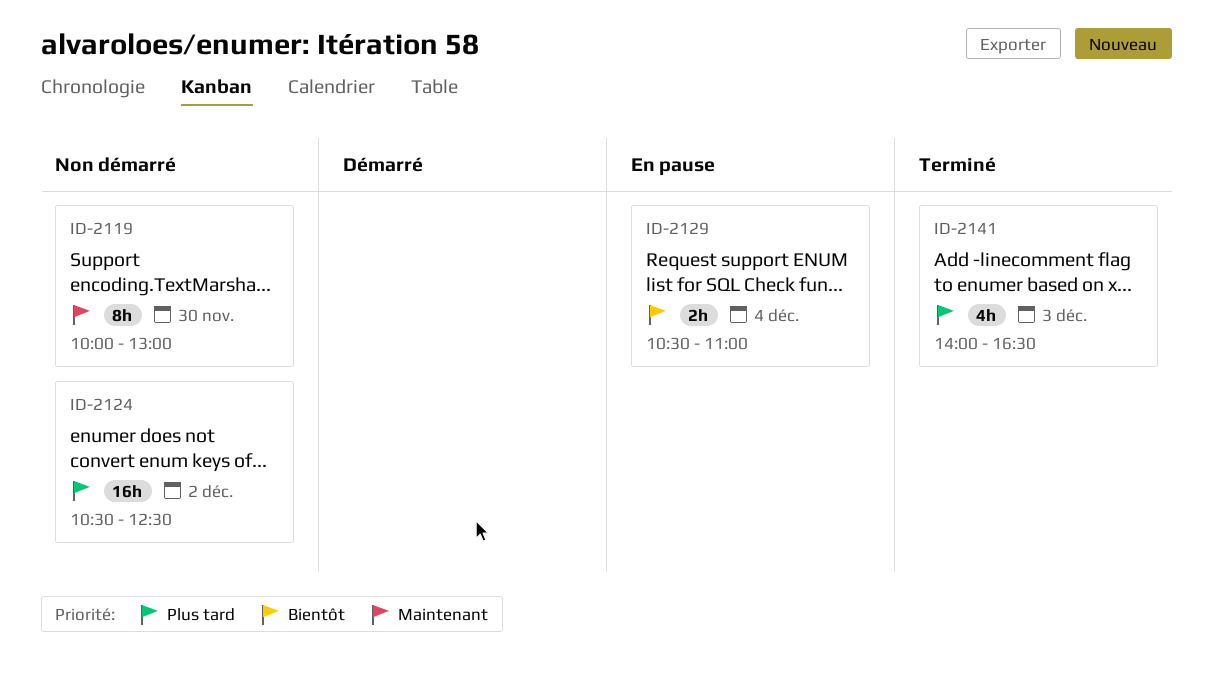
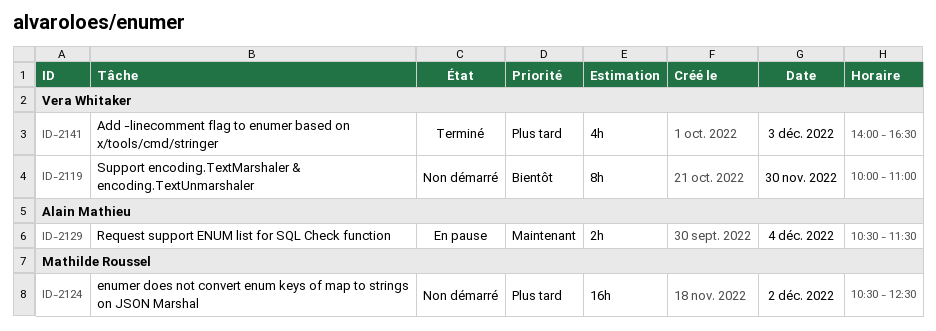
ID-2119, priority: Maintenant -> Bientôt
ID-2119, ends: 13:00 -> 11:00
ID-2129, priority: Bientôt -> Maintenant
ID-2129, ends: 11:00 -> 11:30

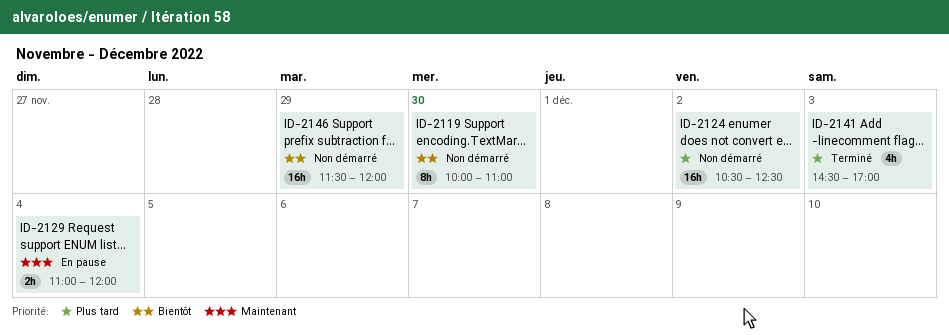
ID-2129, begins: 10:30 -> 11:00
ID-2129, ends: 11:30 -> 12:00
ID-2141, begins: 14:00 -> 14:30
ID-2141, ends: 16:30 -> 17:00
ID-2146: none -> present

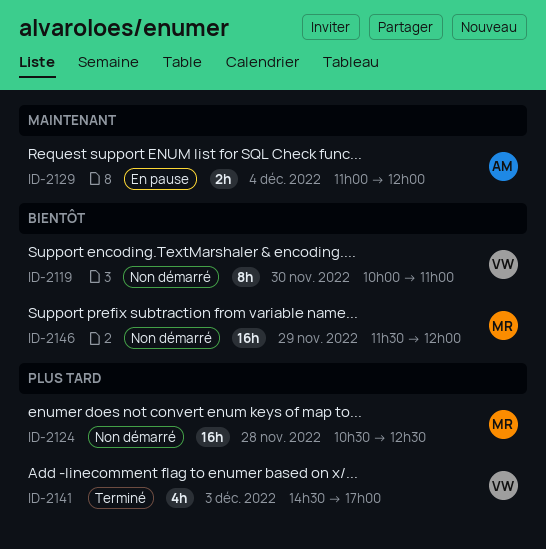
ID-2124, day: Dec 2 -> Nov 28

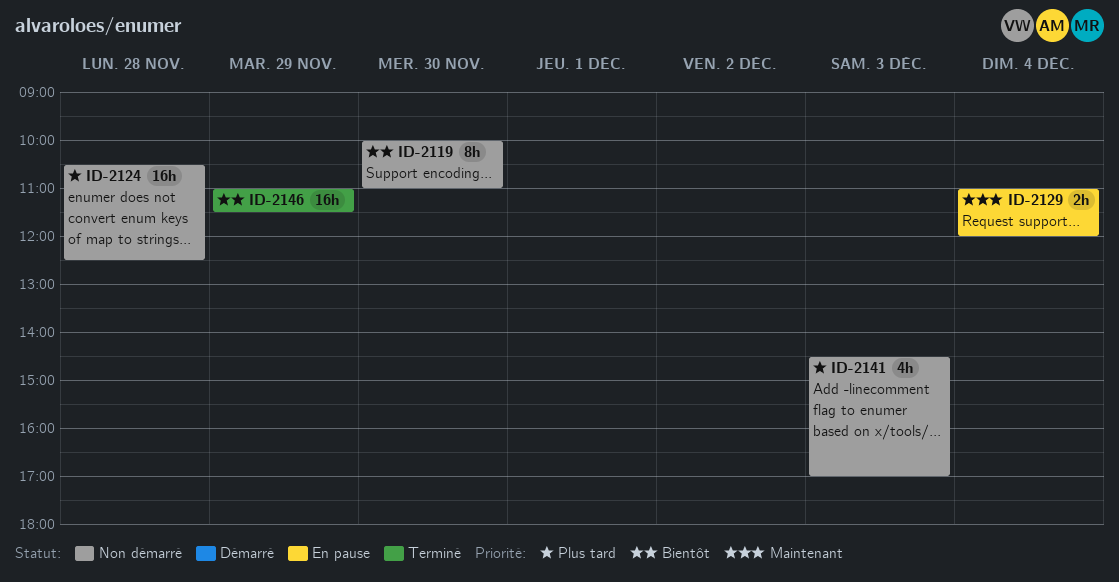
ID-2141, status: Terminé -> Non démarré
ID-2146, status: Non démarré -> Terminé
ID-2146, begins: 11:30 -> 11:00
ID-2146, ends: 12:00 -> 11:30

